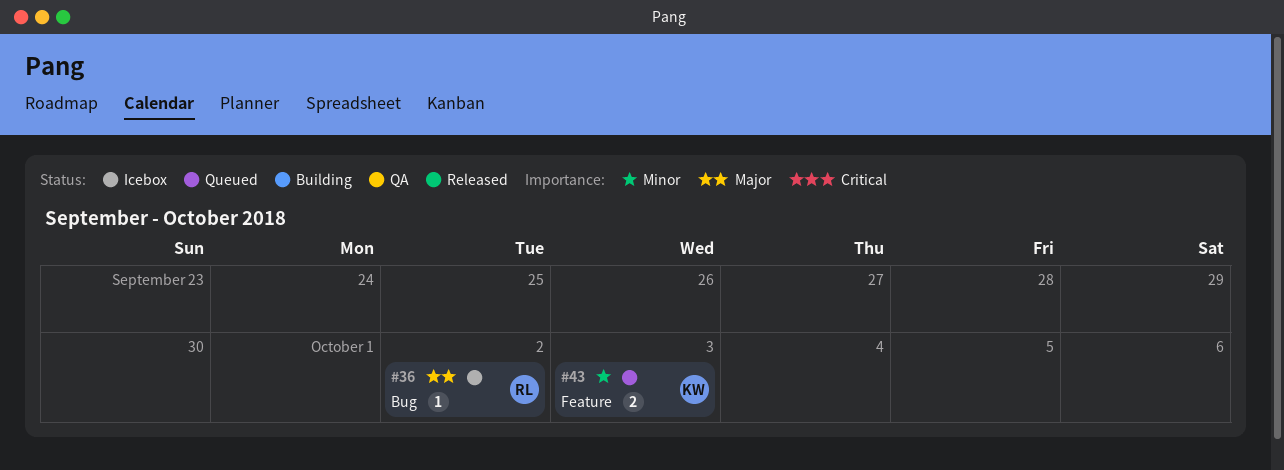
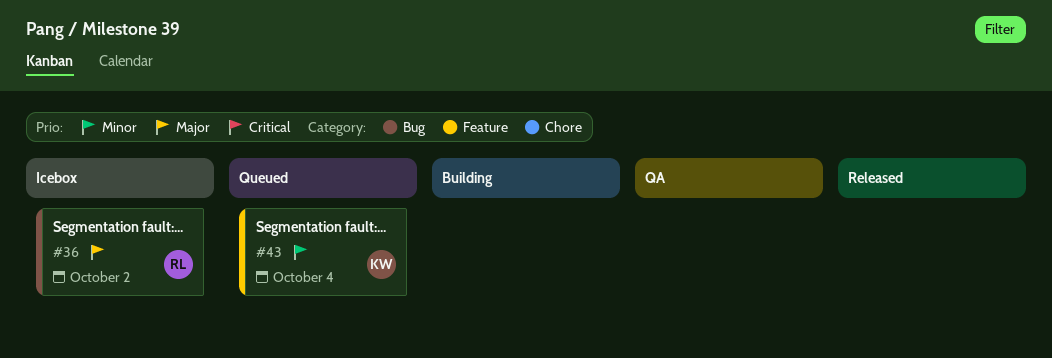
#43, due: Oct 3 -> Oct 4

